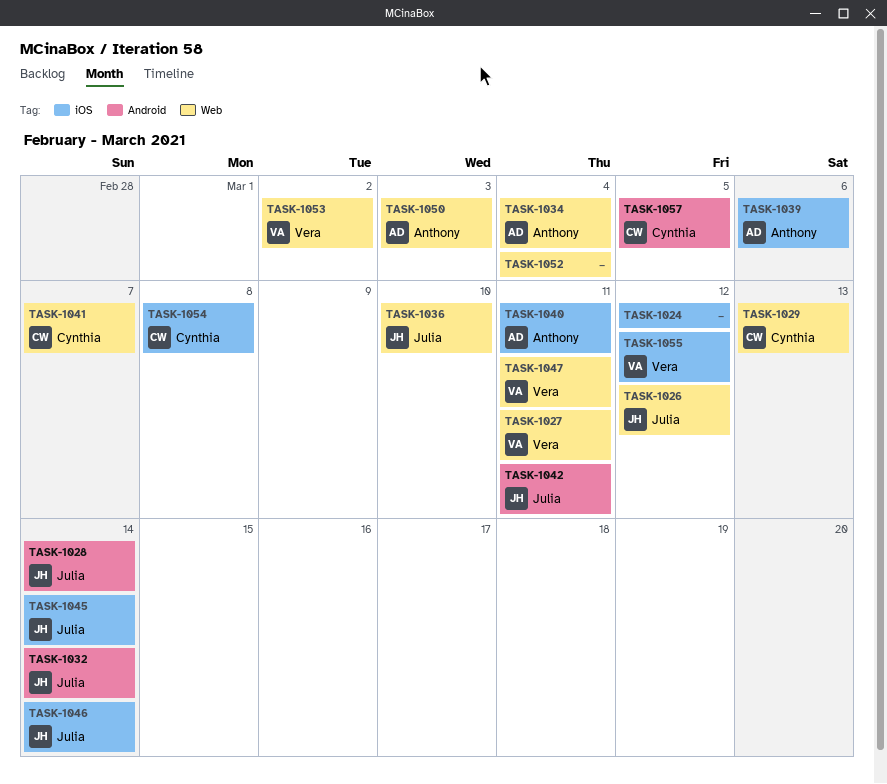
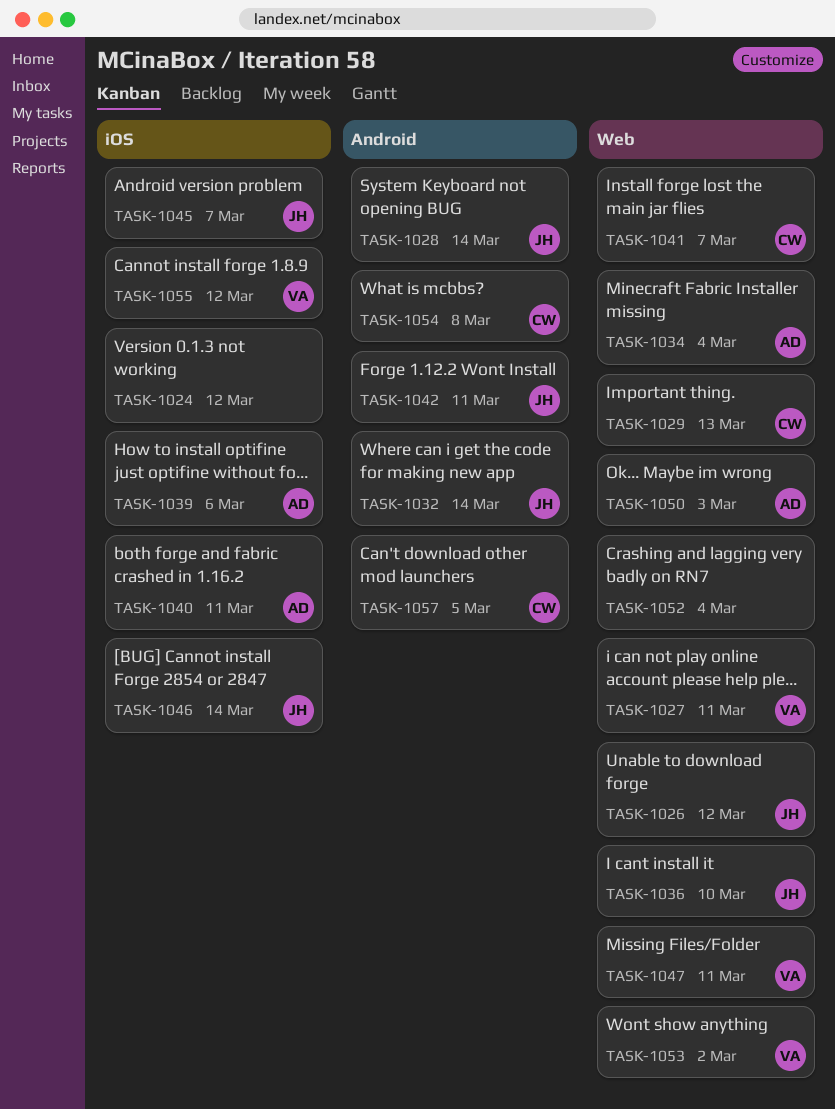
TASK-1045, due: Mar 14 -> Mar 7
TASK-1054, label: iOS -> Android

